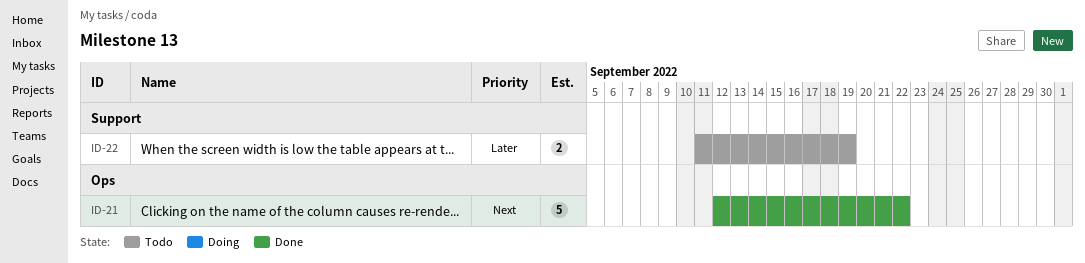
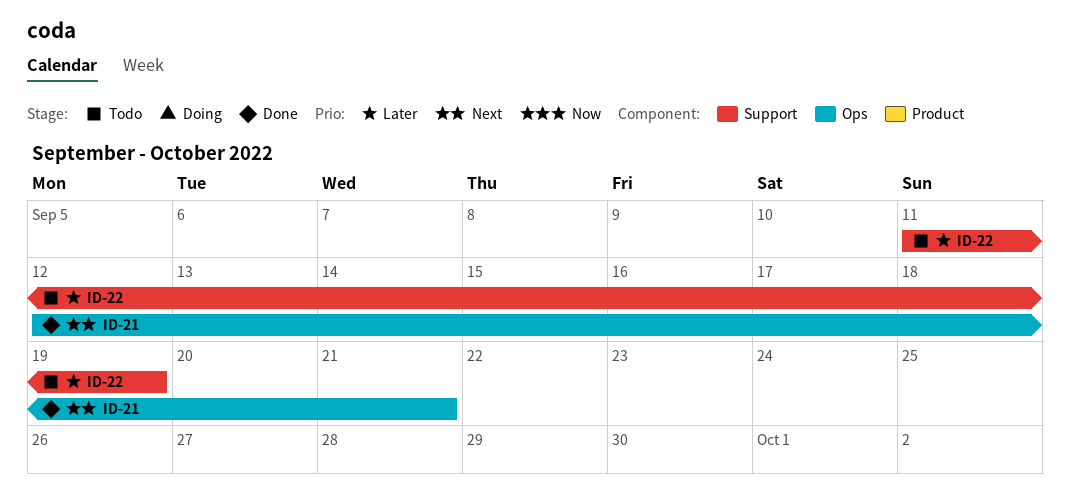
ID-21, due: Sep 22 -> Sep 21

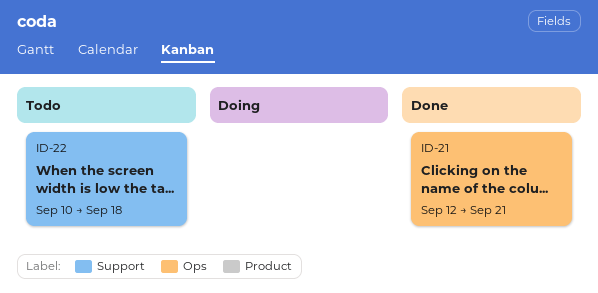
ID-22, start: Sep 11 -> Sep 10
ID-22, due: Sep 19 -> Sep 18

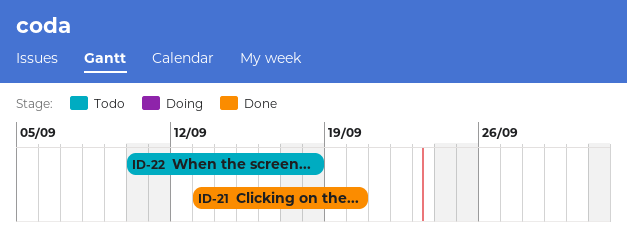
ID-21, start: Sep 12 -> Sep 13
ID-21, due: Sep 21 -> Sep 20

